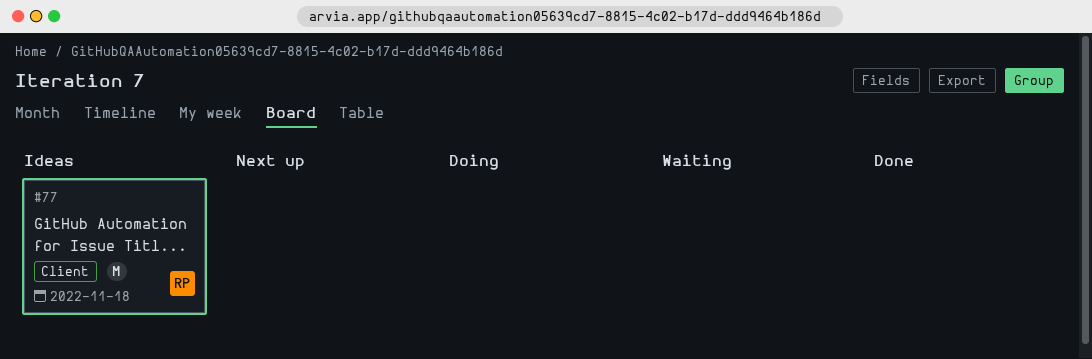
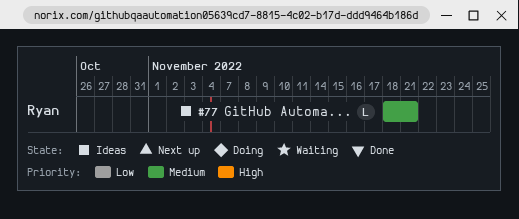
#77, estimate: M -> L
#77, due: Nov 18 -> Nov 21

